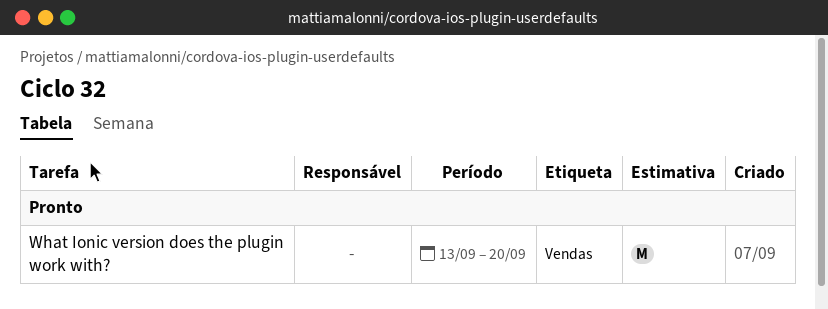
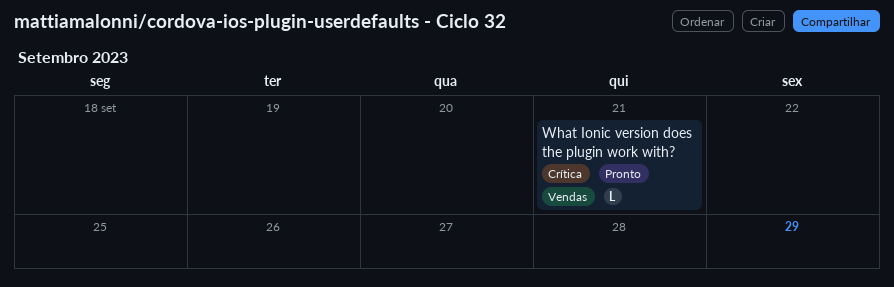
What Ionic version does the plugin work with?, estimate: M -> L
What Ionic version does the plugin work with?, due: Sep 20 -> Sep 21

